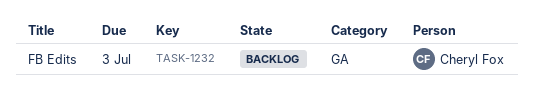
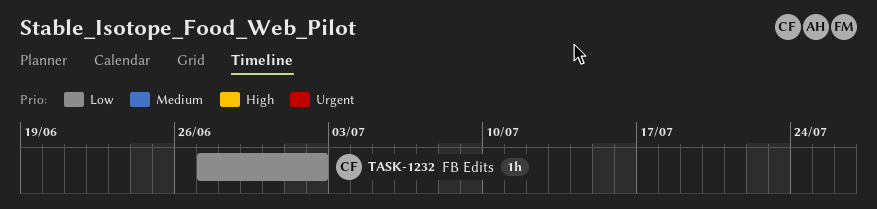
TASK-1232, due: Jul 3 -> Jul 2

